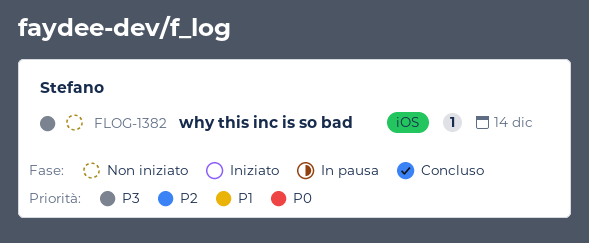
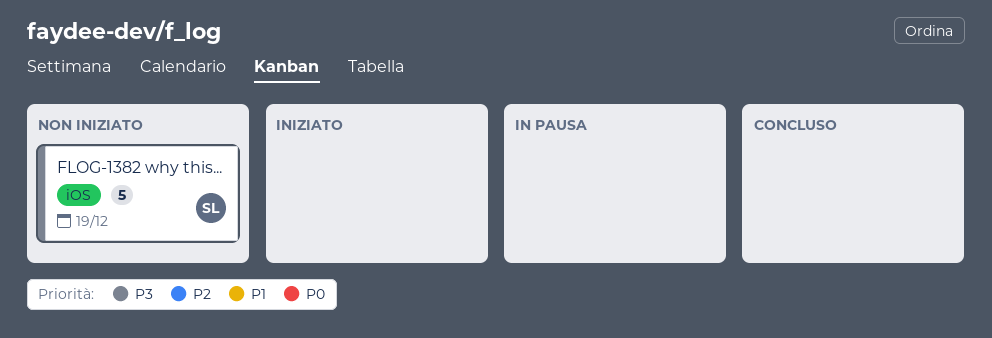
FLOG-1382, estimate: 1 -> 5
FLOG-1382, due: Dec 14 -> Dec 19

